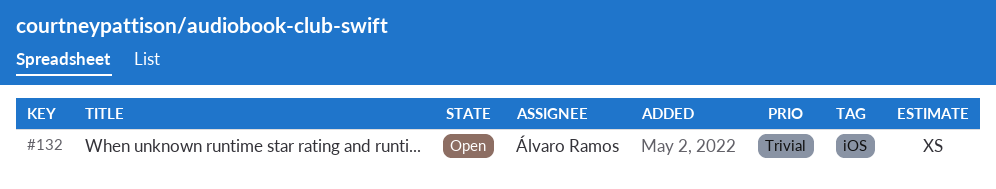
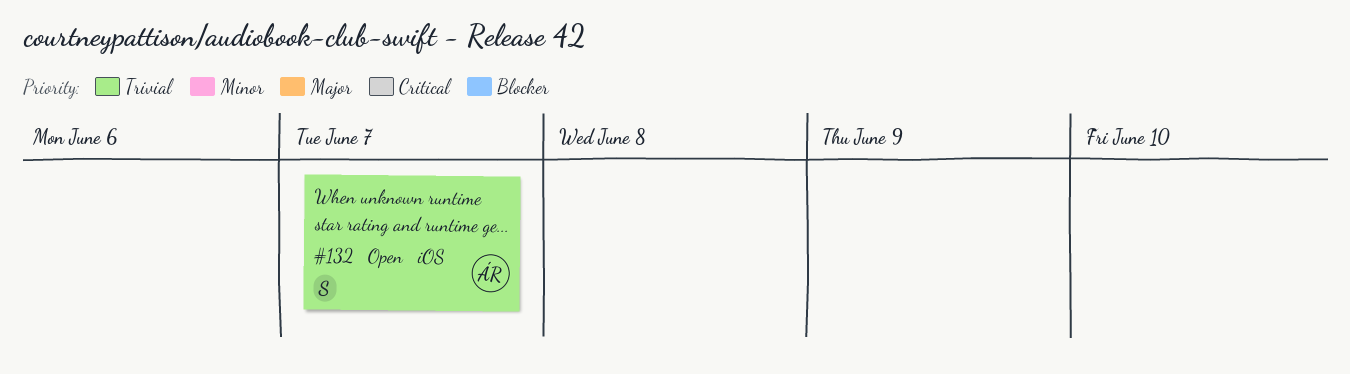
#132, estimate: XS -> S

